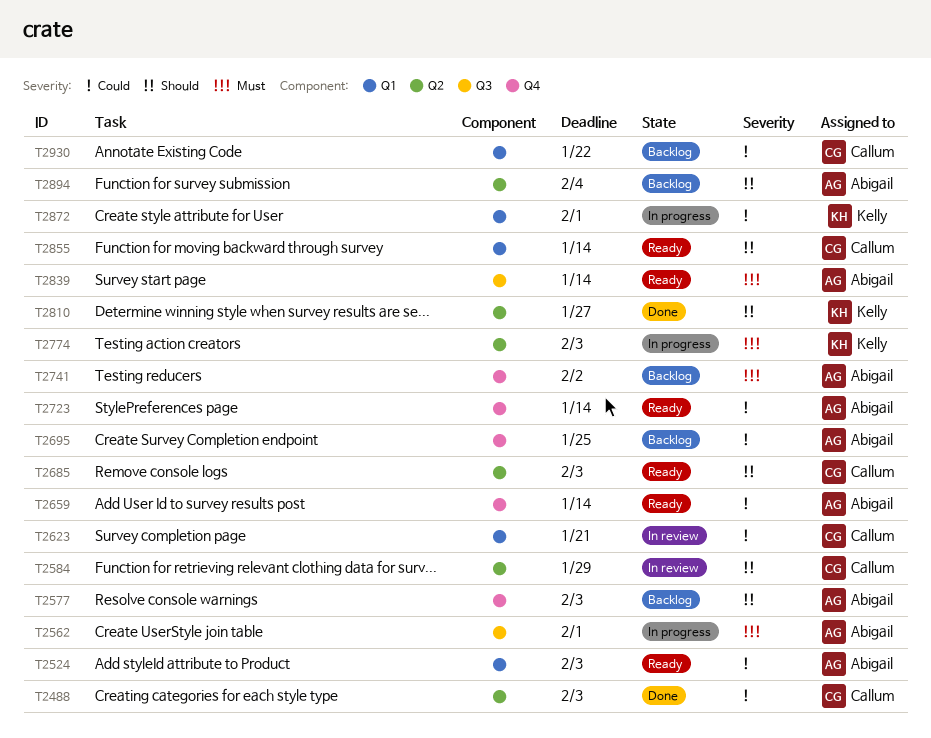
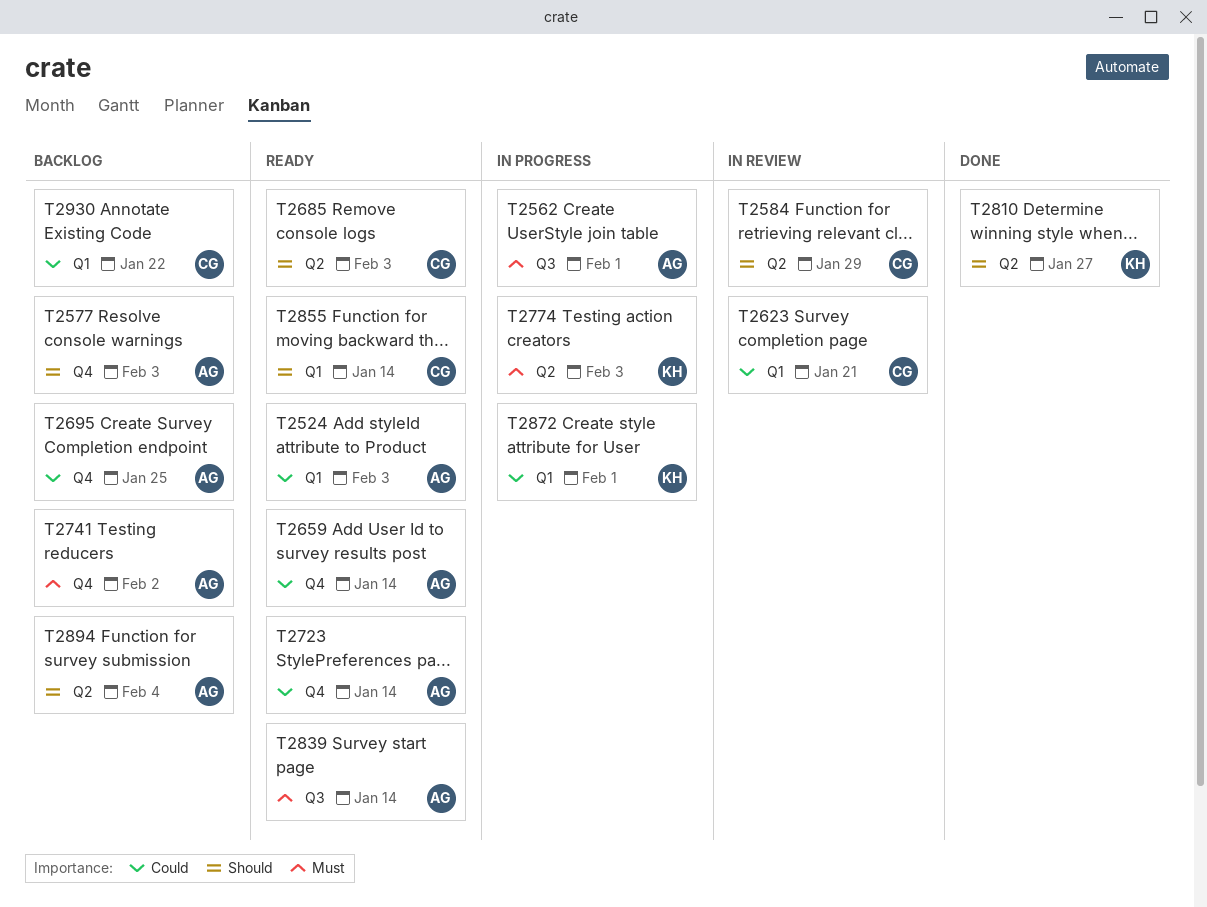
T2488: present -> none

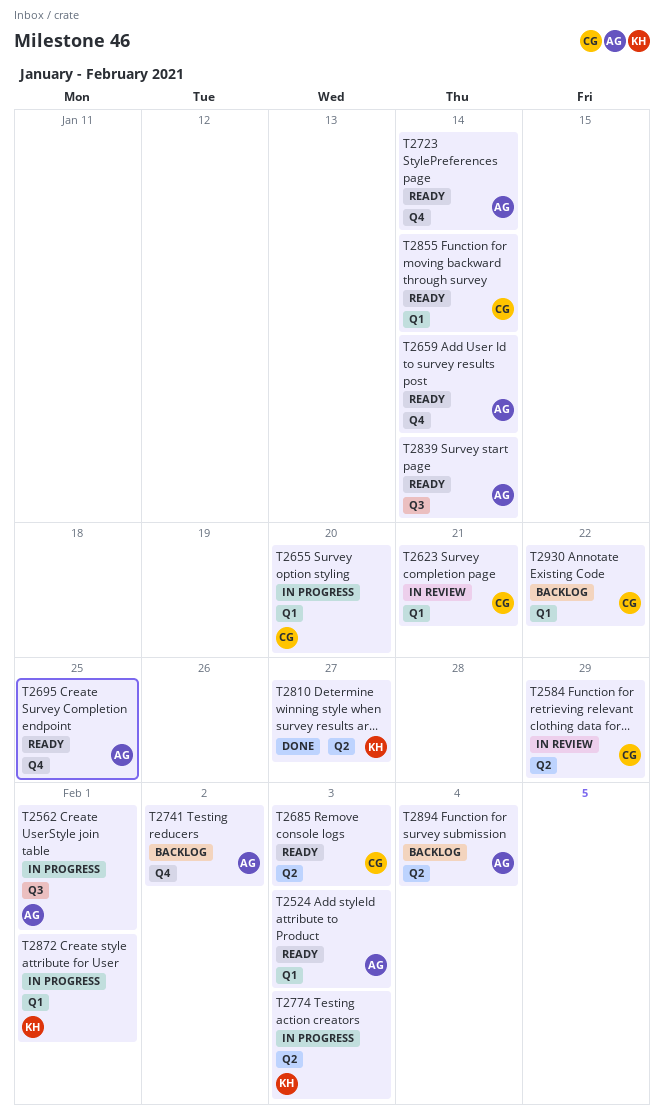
T2577: present -> none
T2655: none -> present
T2695, status: Backlog -> Ready

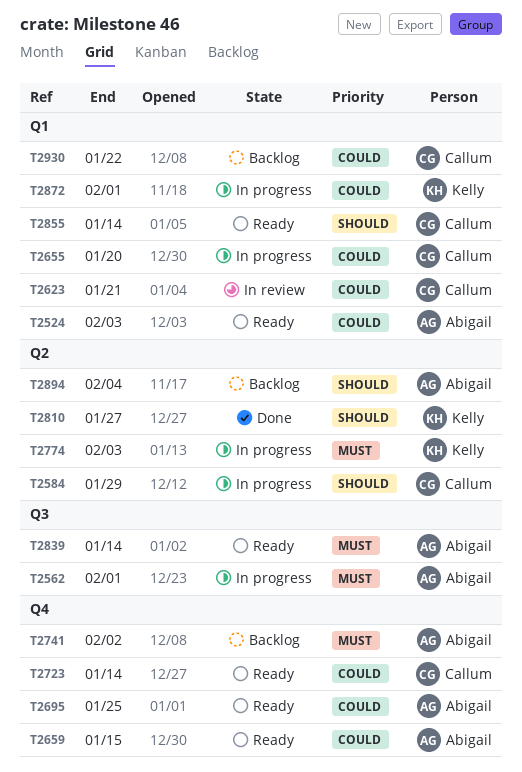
T2584, status: In review -> In progress
T2659, due: Jan 14 -> Jan 15
T2685: present -> none
T2723, owner: Abigail -> Callum

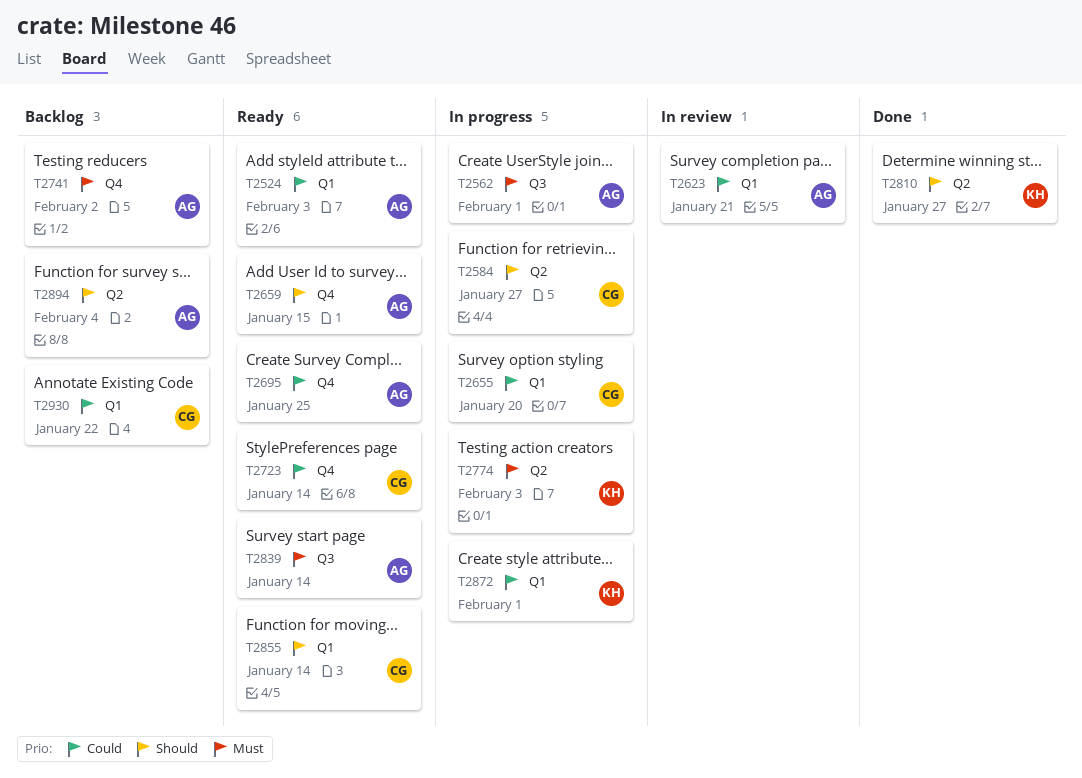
T2584, due: Jan 29 -> Jan 27
T2623, owner: Callum -> Abigail
T2659, priority: Could -> Should

